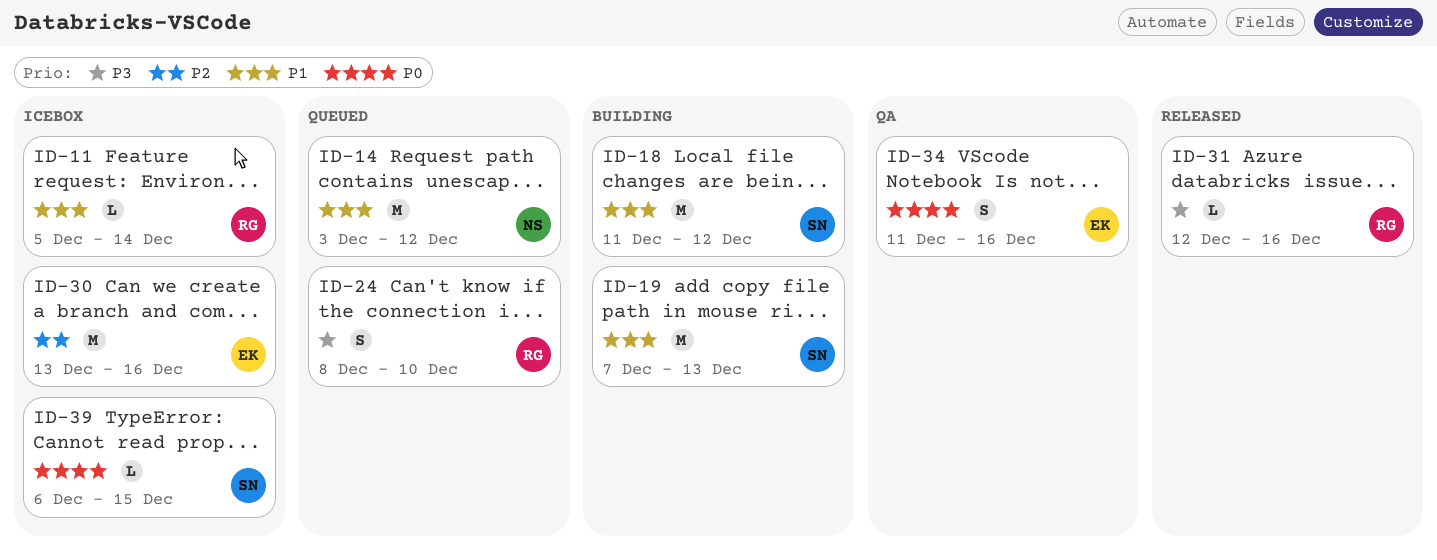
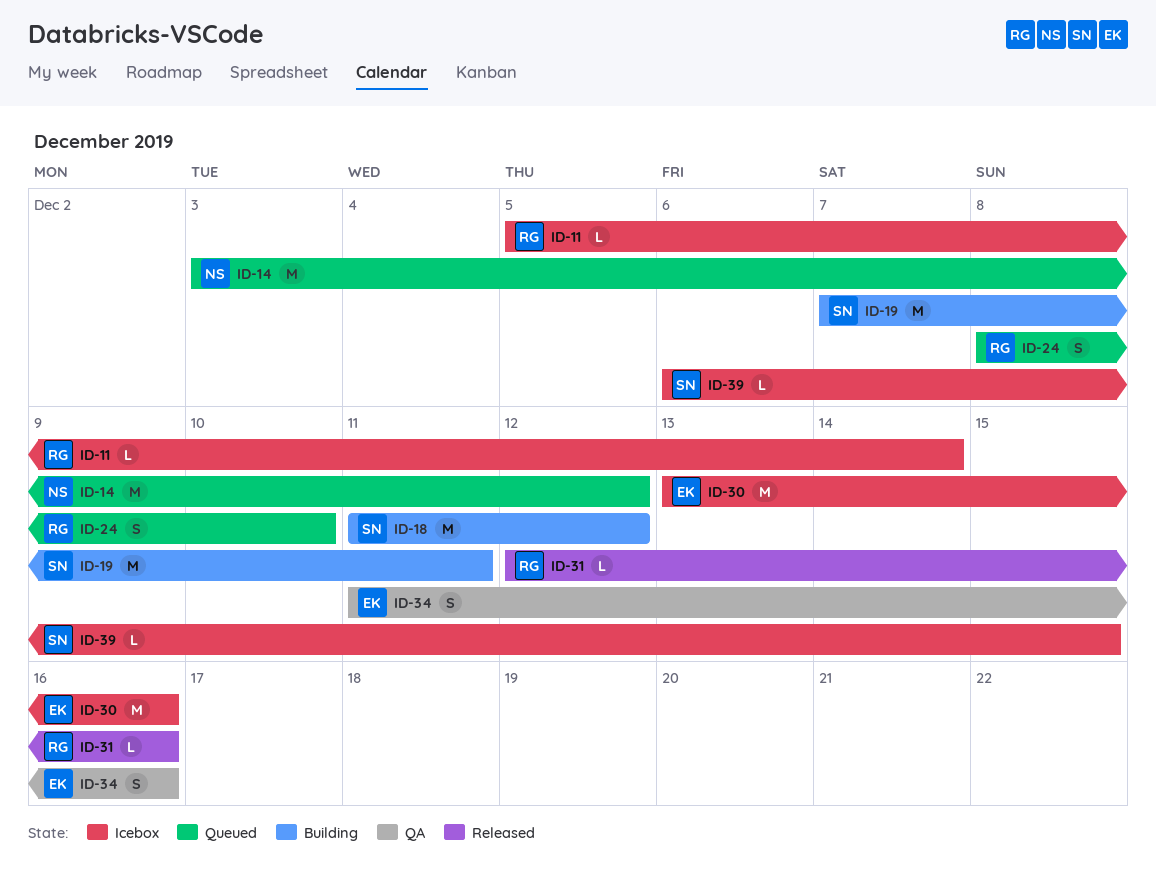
ID-19, due: Dec 13 -> Dec 11

